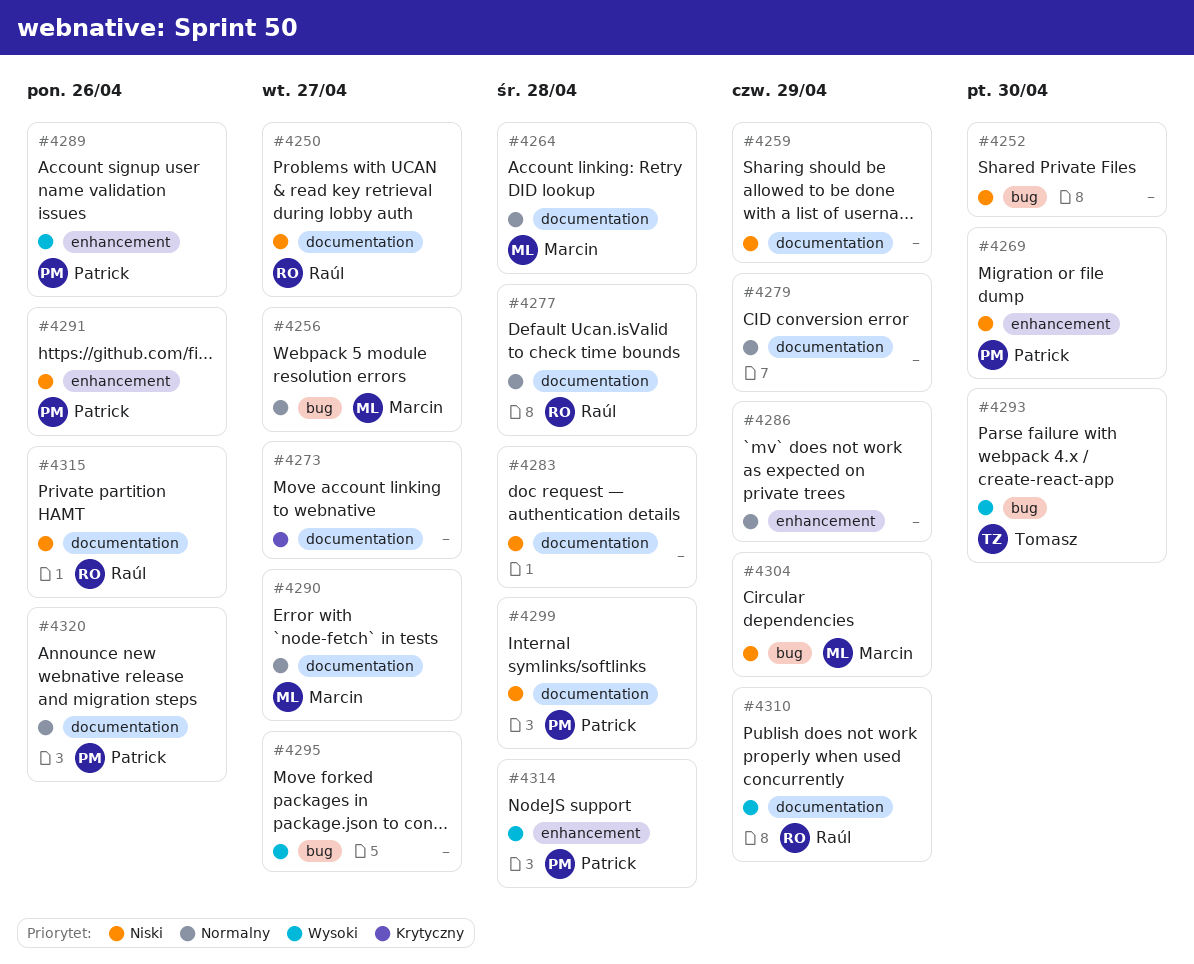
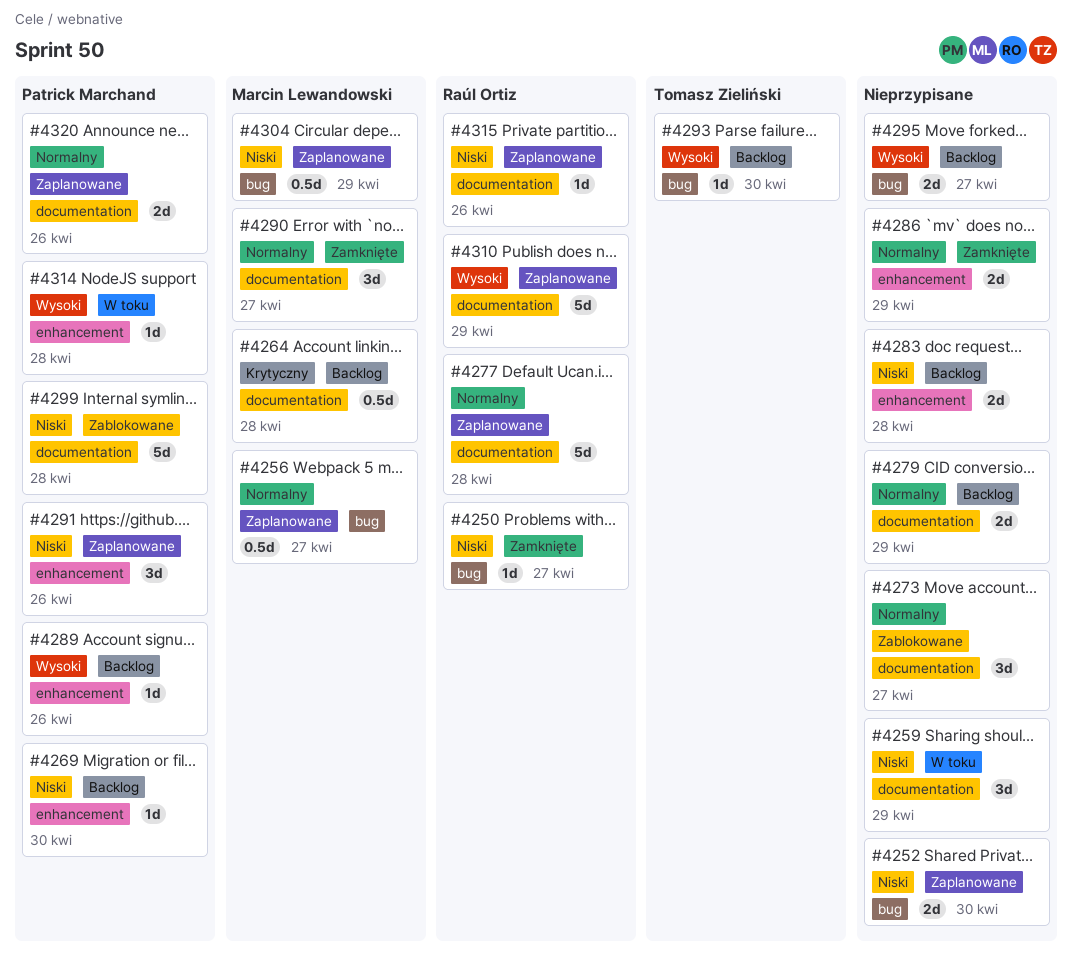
#4250, label: documentation -> bug
#4264, priority: Normalny -> Krytyczny
#4273, priority: Krytyczny -> Normalny
#4283, label: documentation -> enhancement

